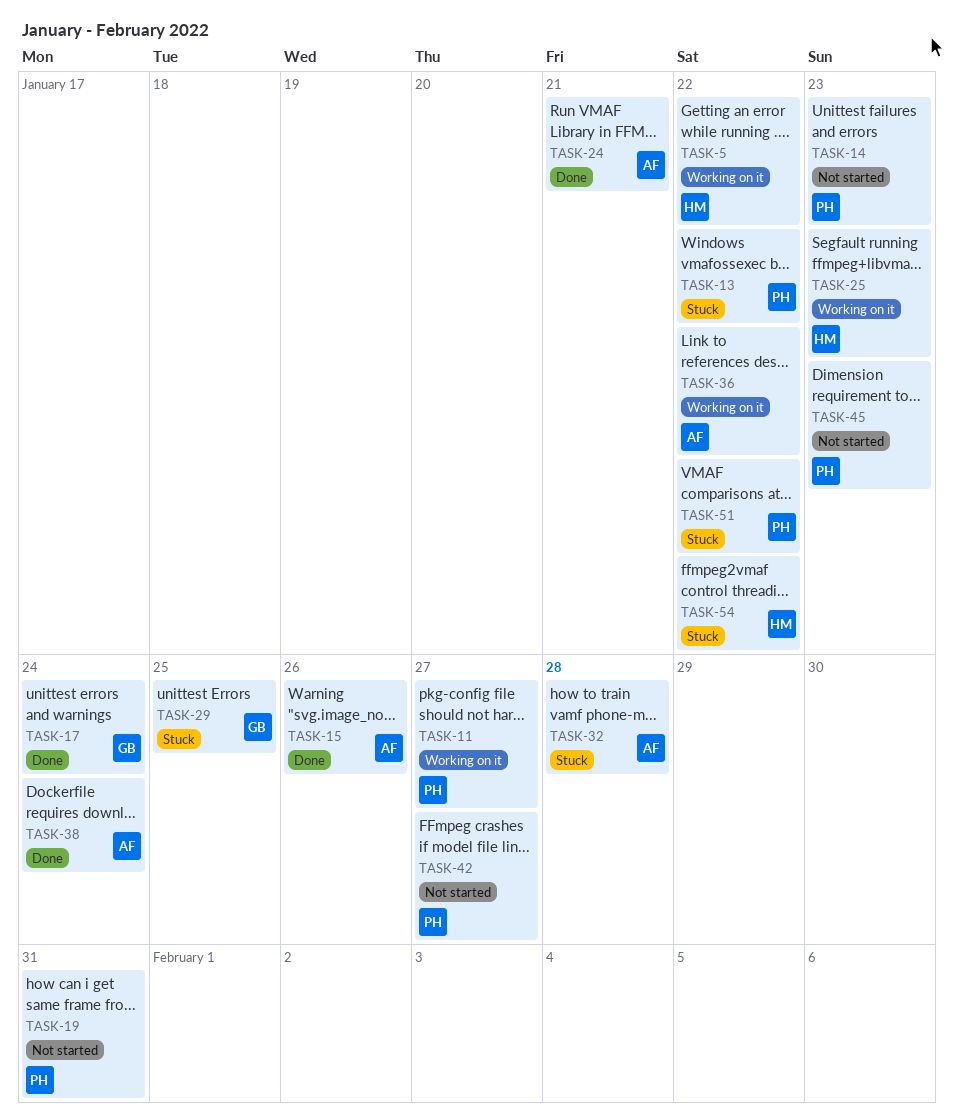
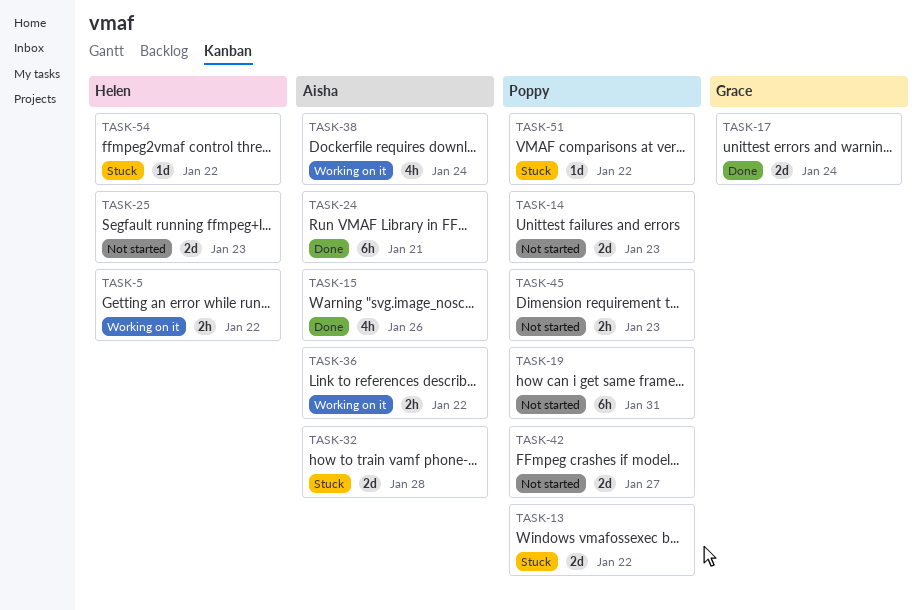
TASK-11: present -> none
TASK-25, status: Working on it -> Not started
TASK-29: present -> none
TASK-38, status: Done -> Working on it

